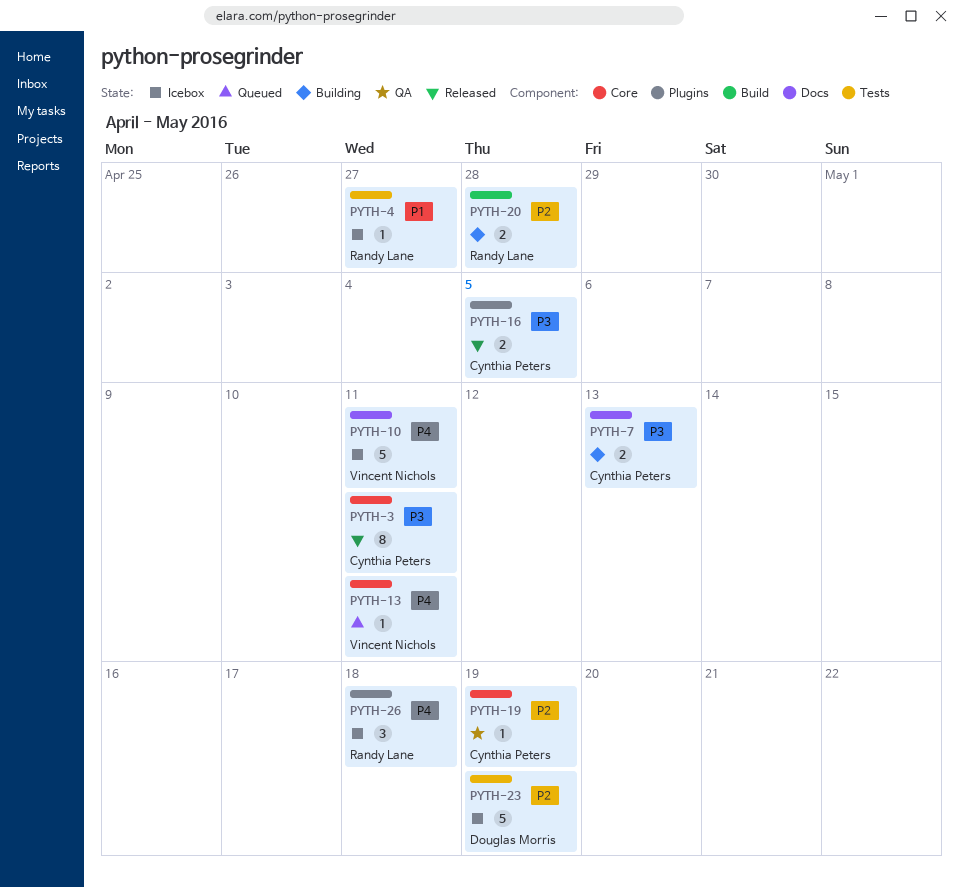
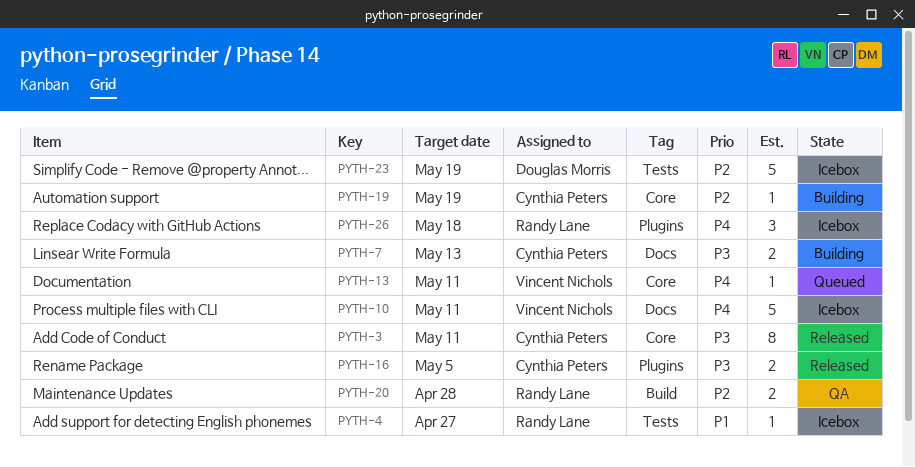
PYTH-19, status: QA -> Building
PYTH-20, status: Building -> QA

